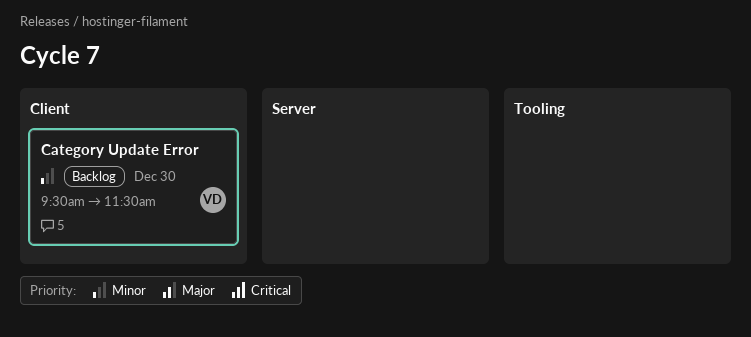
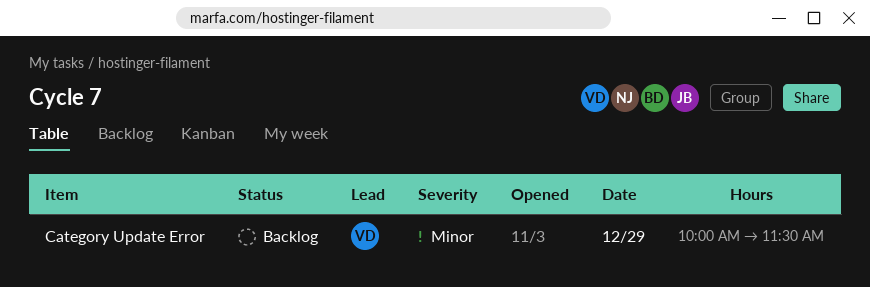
Category Update Error, day: Dec 30 -> Dec 29
Category Update Error, begins: 09:30 -> 10:00

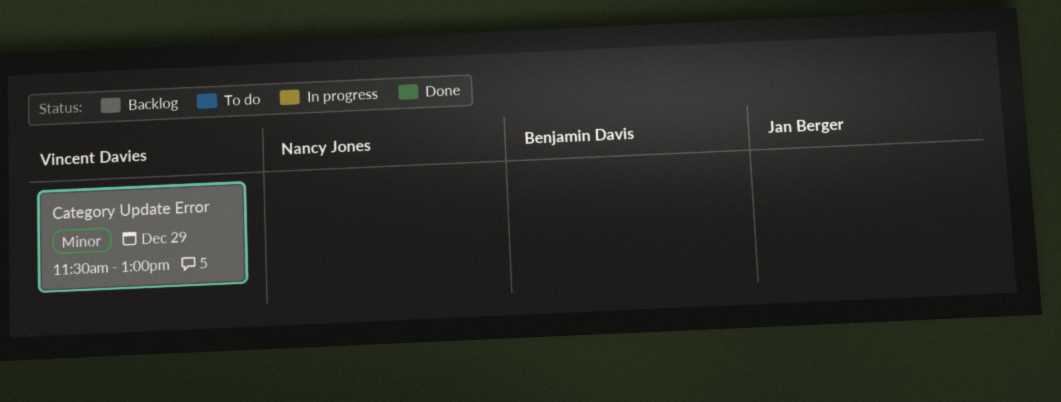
Category Update Error, begins: 10:00 -> 11:30
Category Update Error, ends: 11:30 -> 13:00

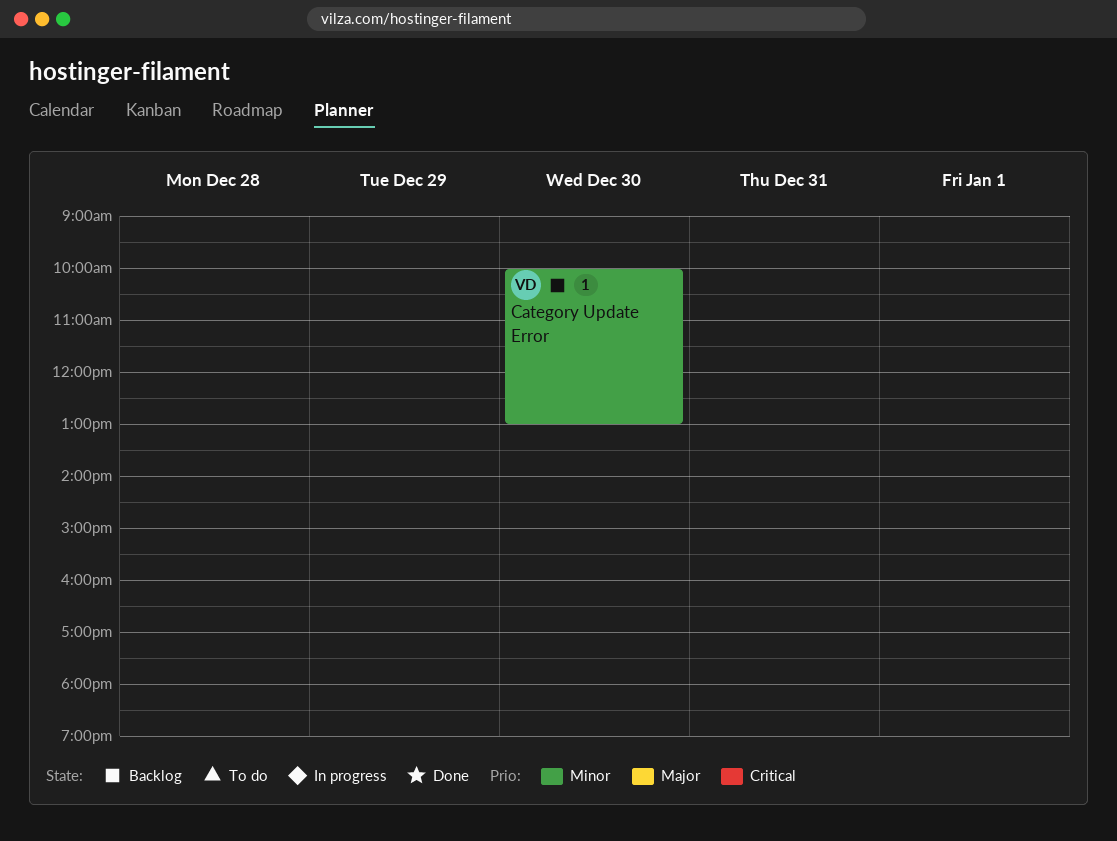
Category Update Error, day: Dec 29 -> Dec 30
Category Update Error, begins: 11:30 -> 10:00

